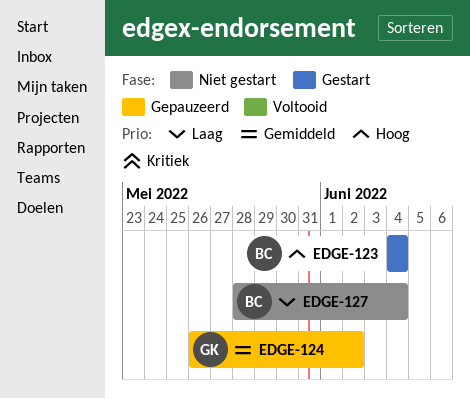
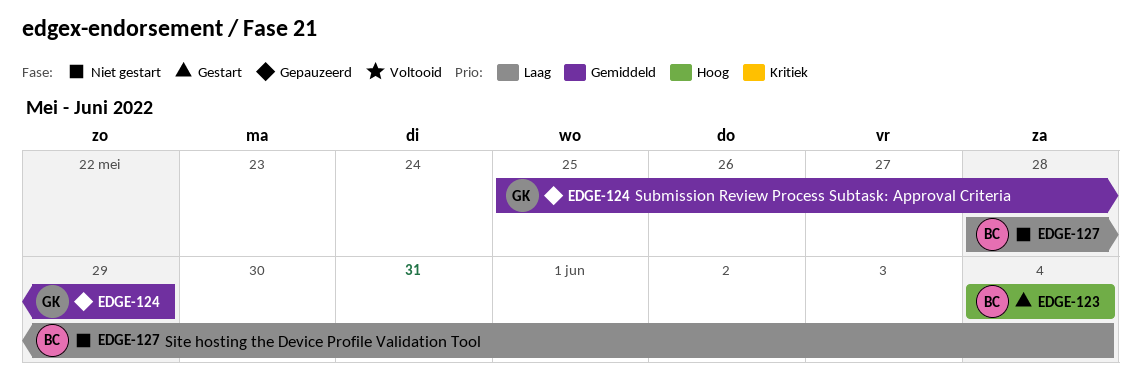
EDGE-124, start: May 26 -> May 25
EDGE-124, due: Jun 2 -> May 29

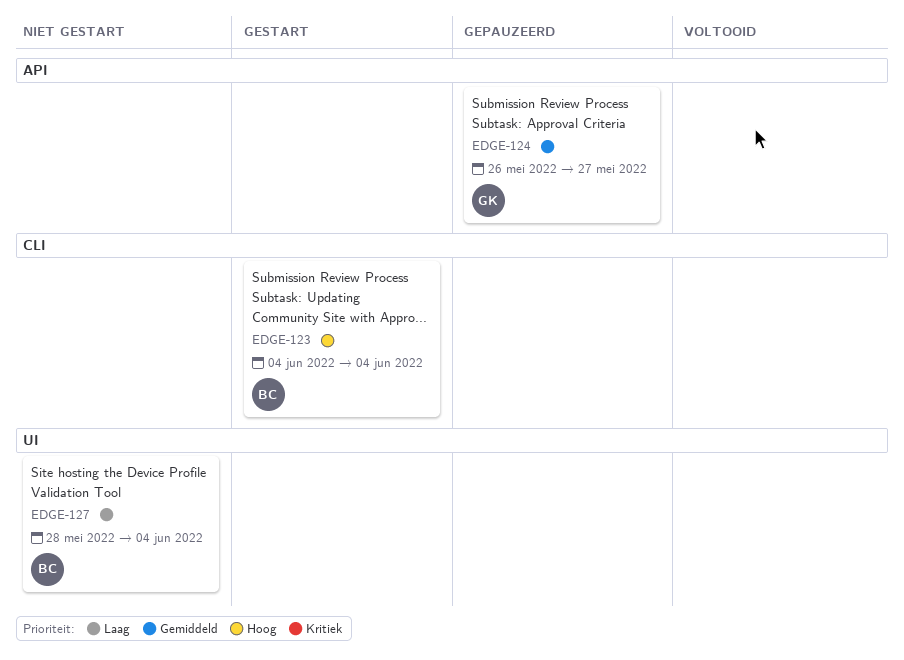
EDGE-124, start: May 25 -> May 26
EDGE-124, due: May 29 -> May 27

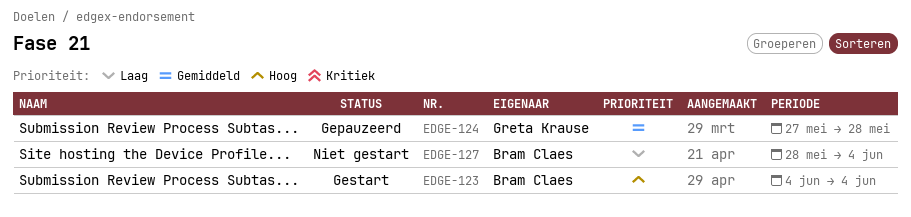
EDGE-124, start: May 26 -> May 27
EDGE-124, due: May 27 -> May 28

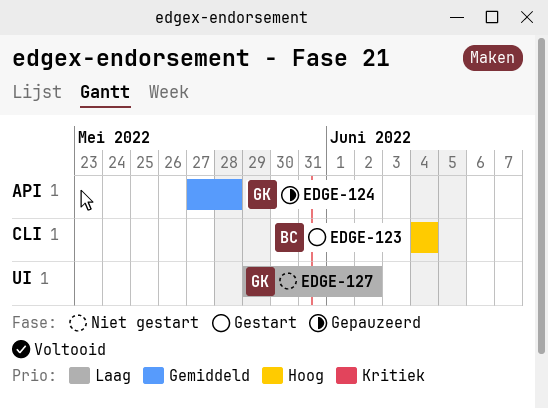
EDGE-127, owner: Bram Claes -> Greta Krause
EDGE-127, start: May 28 -> May 29
EDGE-127, due: Jun 4 -> Jun 2

